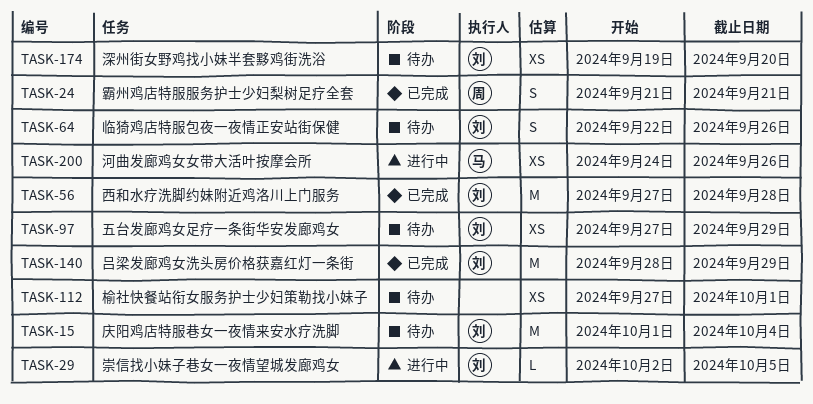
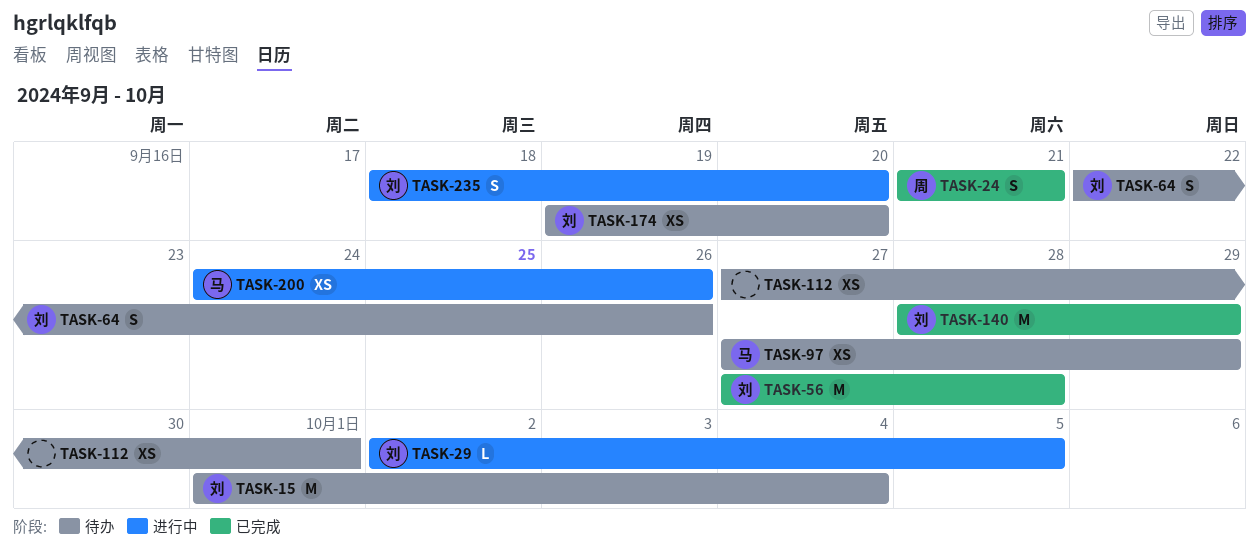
TASK-97, owner: 刘 -> 马
TASK-235: none -> present

